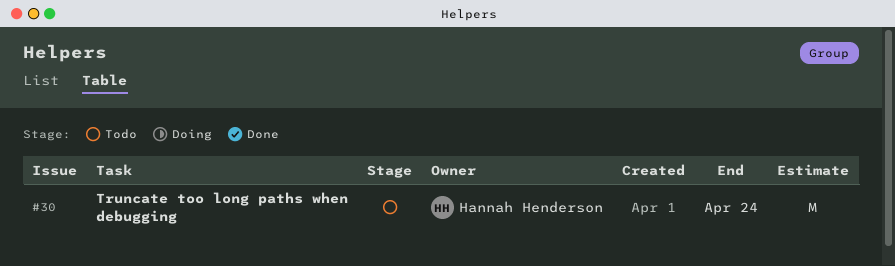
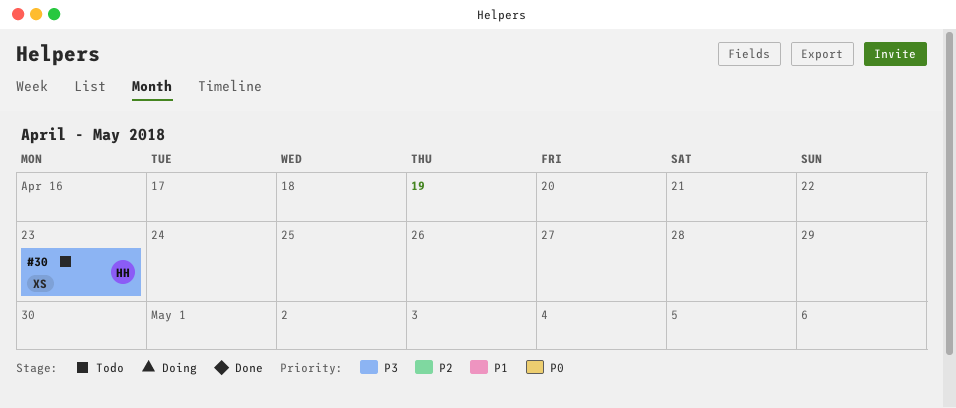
#30, estimate: M -> XS
#30, due: Apr 24 -> Apr 23

